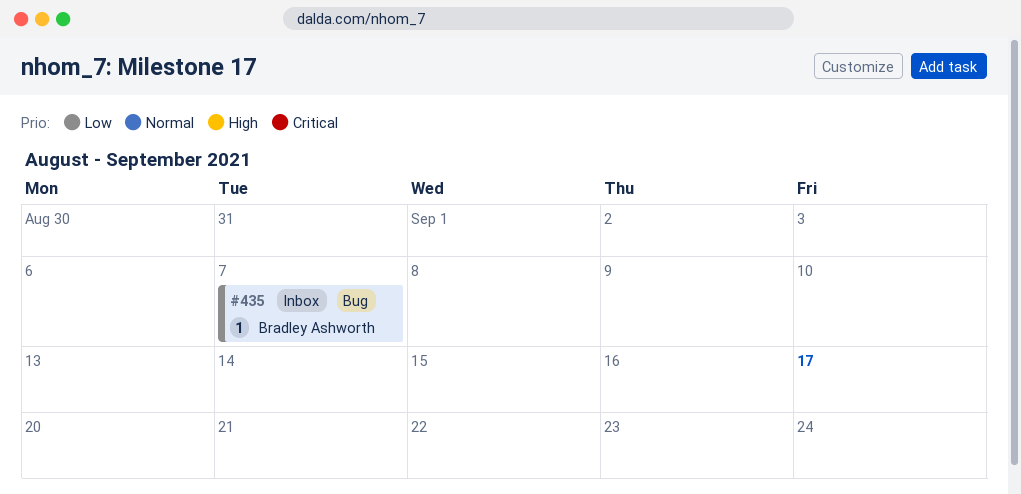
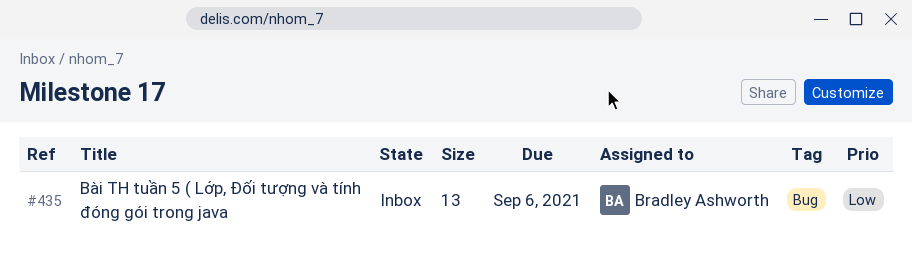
#435, estimate: 1 -> 13
#435, due: Sep 7 -> Sep 6

